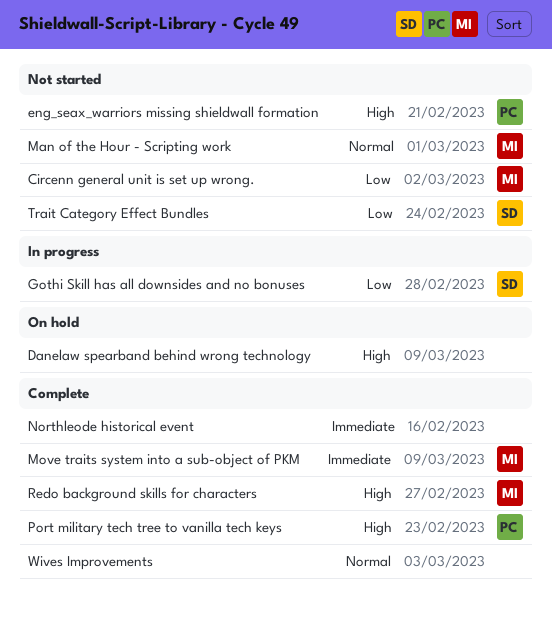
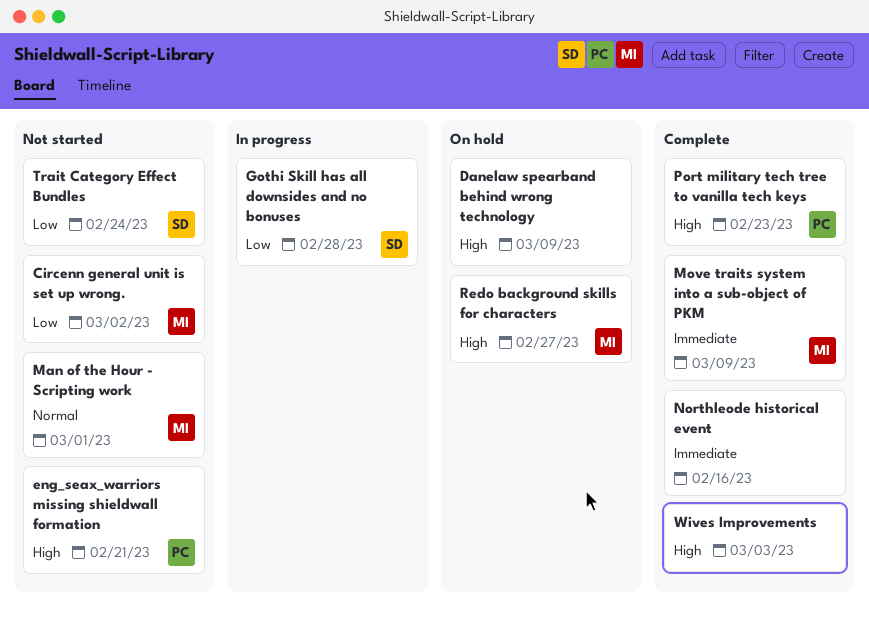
Redo background skills for characters, status: Complete -> On hold
Wives Improvements, priority: Normal -> High

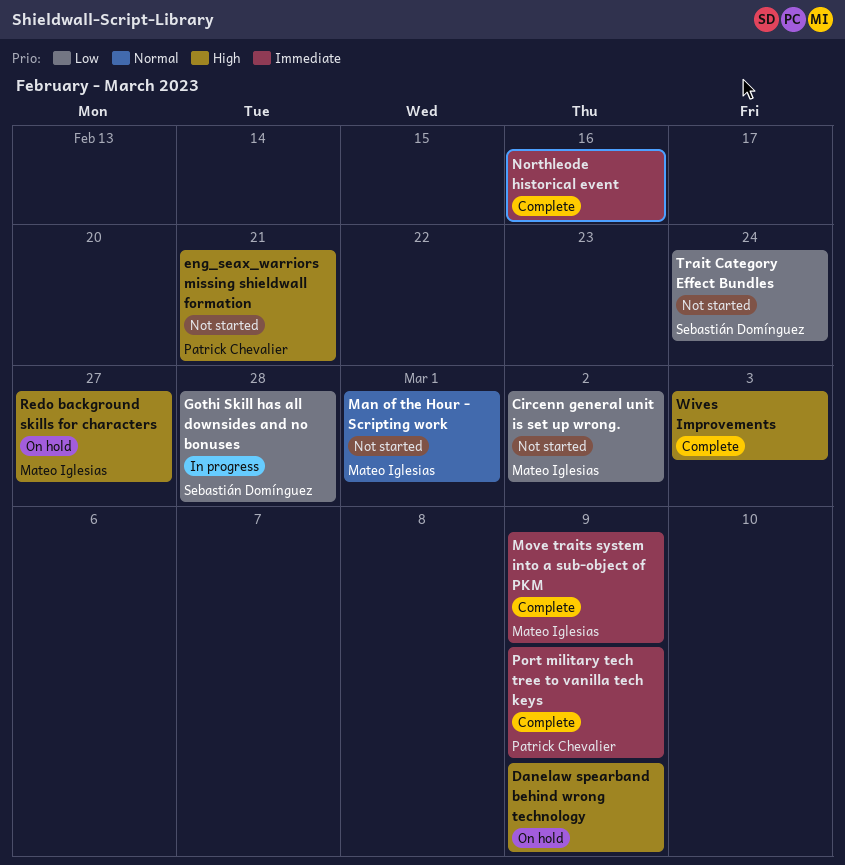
Port military tech tree to vanilla tech keys, priority: High -> Immediate
Port military tech tree to vanilla tech keys, due: Feb 23 -> Mar 9

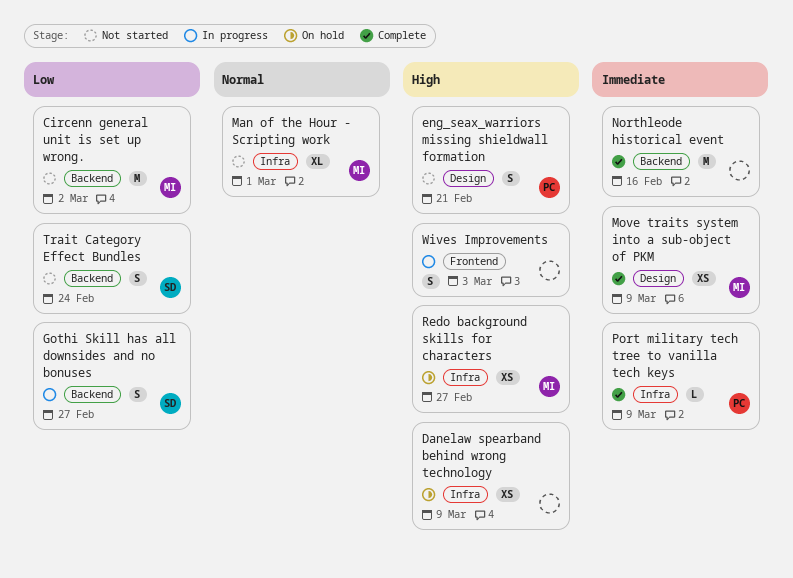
Gothi Skill has all downsides and no bonuses, due: Feb 28 -> Feb 27
Wives Improvements, status: Complete -> In progress

